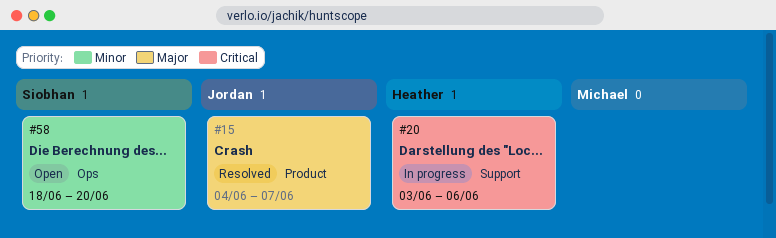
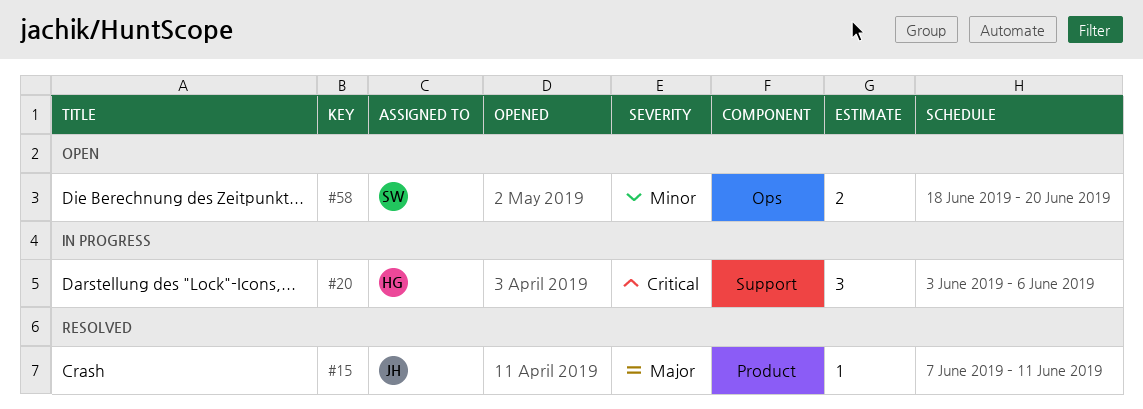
#15, start: Jun 4 -> Jun 7
#15, due: Jun 7 -> Jun 11

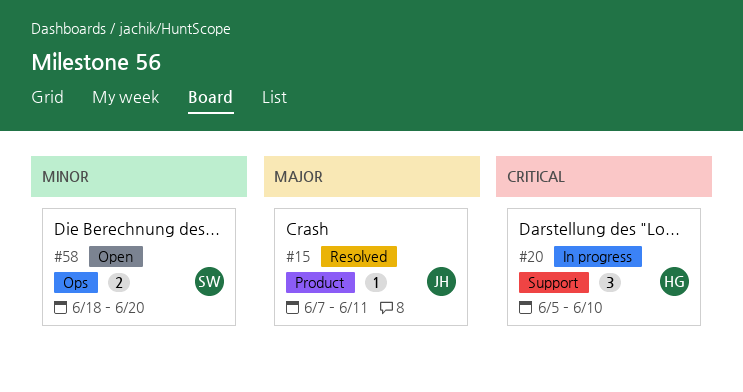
#20, start: Jun 3 -> Jun 5
#20, due: Jun 6 -> Jun 10

